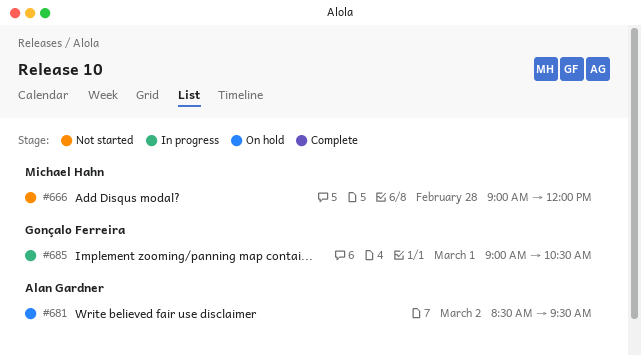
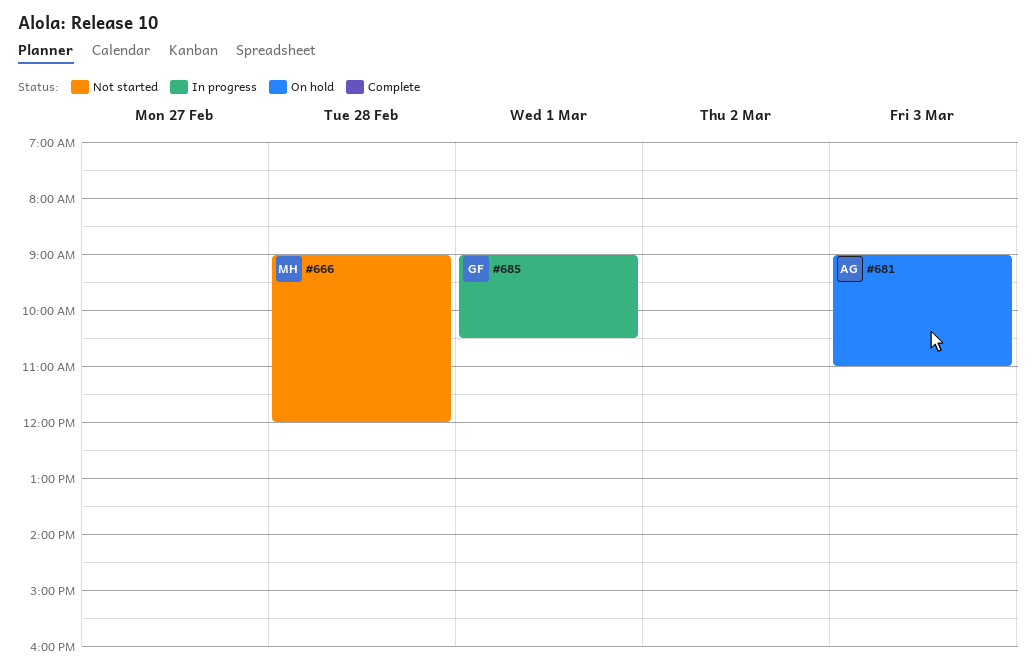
#681, day: Mar 2 -> Mar 3
#681, begins: 08:30 -> 09:00
#681, ends: 09:30 -> 11:00

